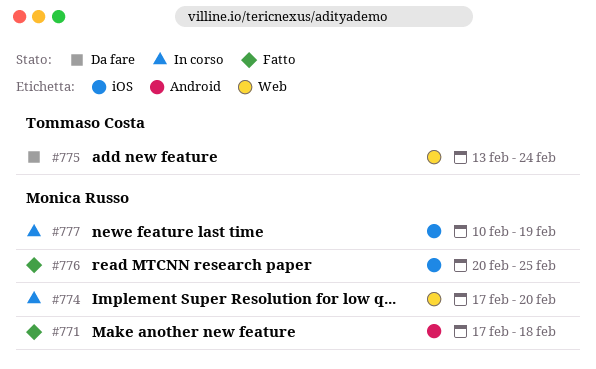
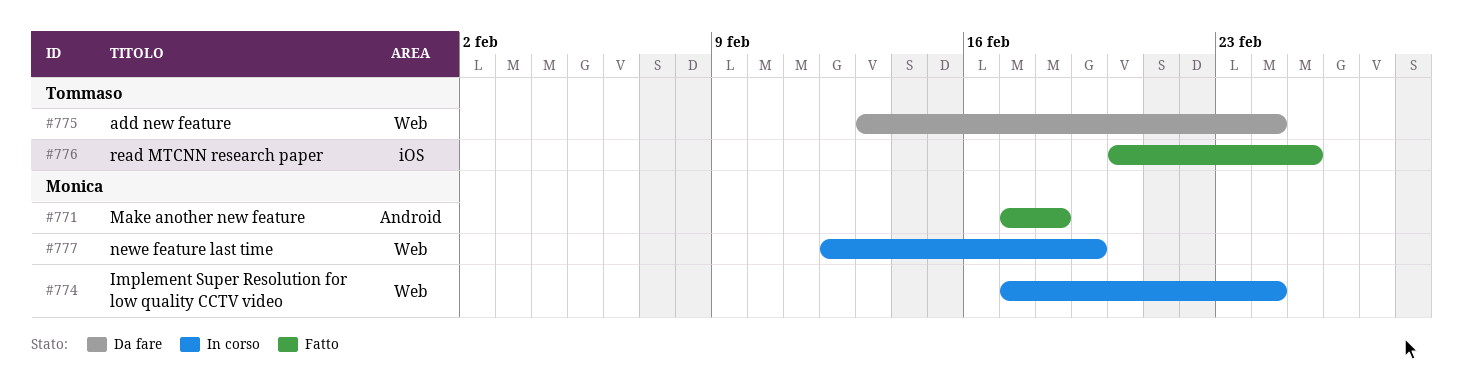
#774, due: Feb 20 -> Feb 24
#776, owner: Monica Russo -> Tommaso Costa
#777, label: iOS -> Web
#777, start: Feb 10 -> Feb 12

